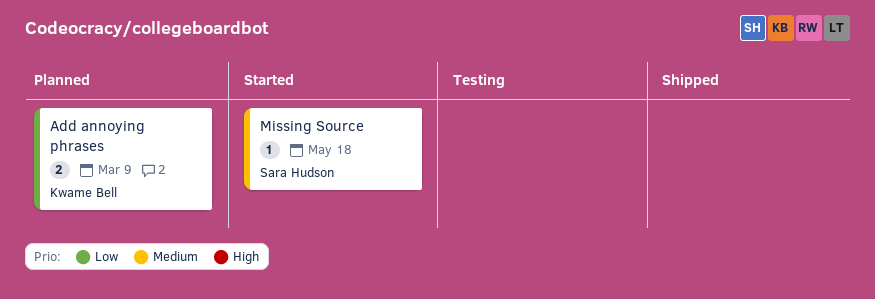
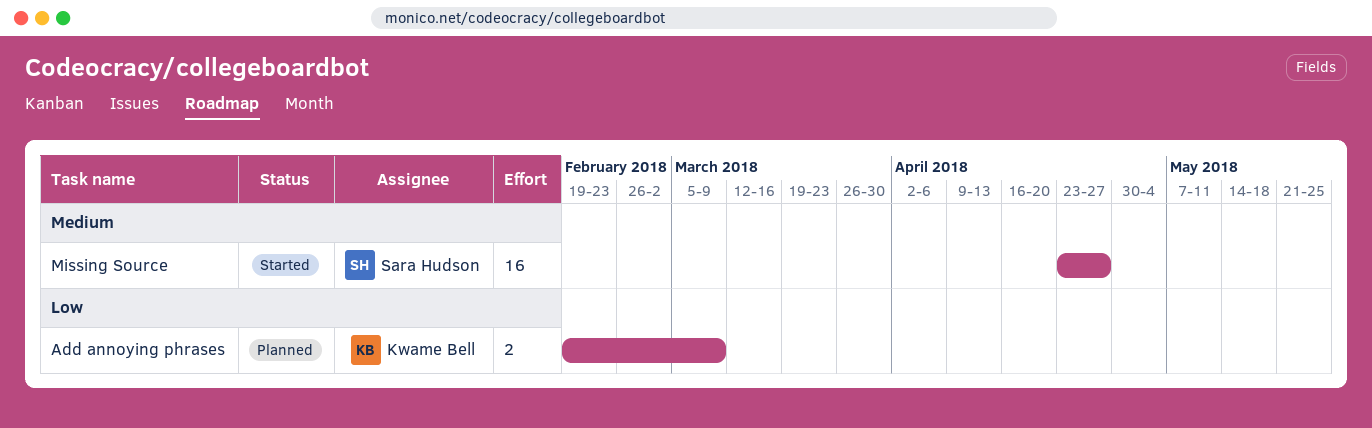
Missing Source, estimate: 1 -> 16
Missing Source, due: May 18 -> Apr 27

